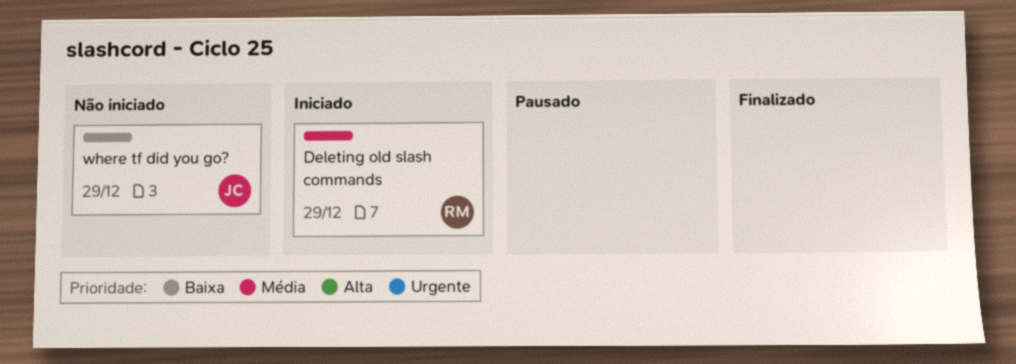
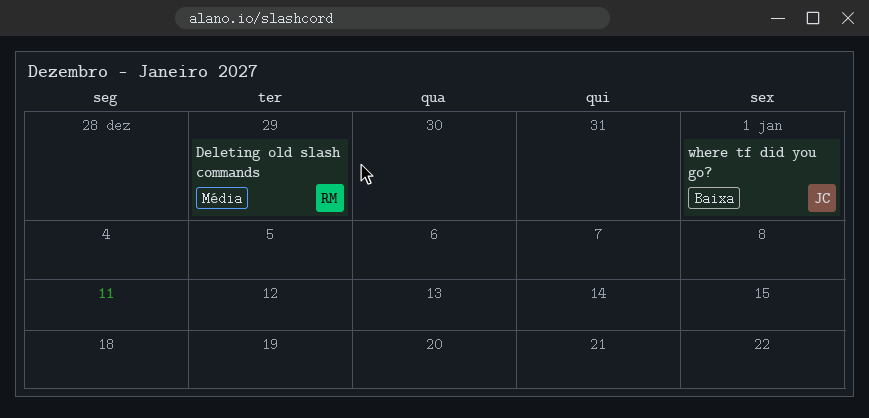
where tf did you go?, due: Dec 29 -> Jan 1

